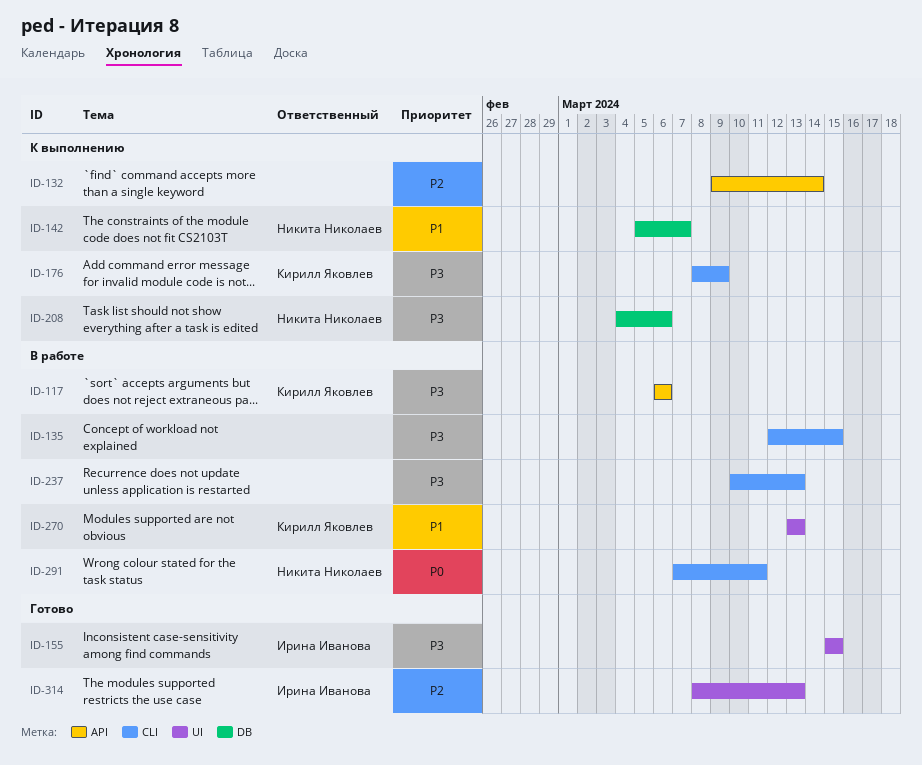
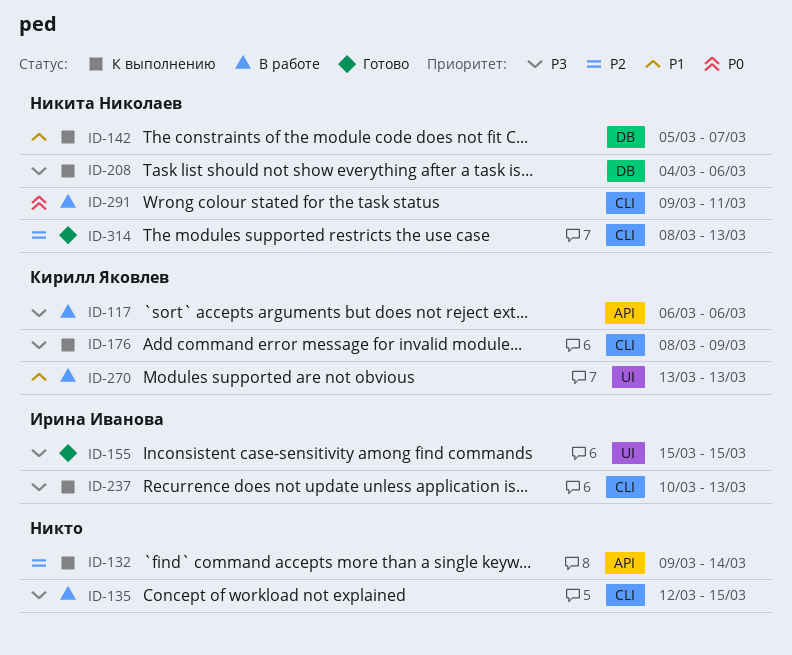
ID-237, status: В работе -> К выполнению
ID-237, owner: none -> Ирина Иванова
ID-291, start: Mar 7 -> Mar 9
ID-314, owner: Ирина Иванова -> Никита Николаев
ID-314, label: UI -> CLI

